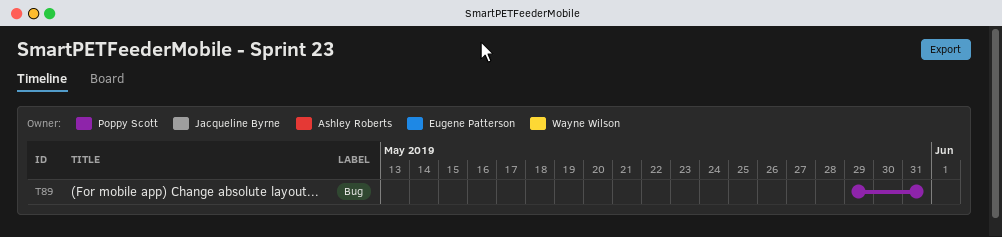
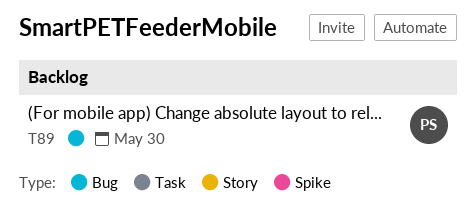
T89, due: May 31 -> May 30

